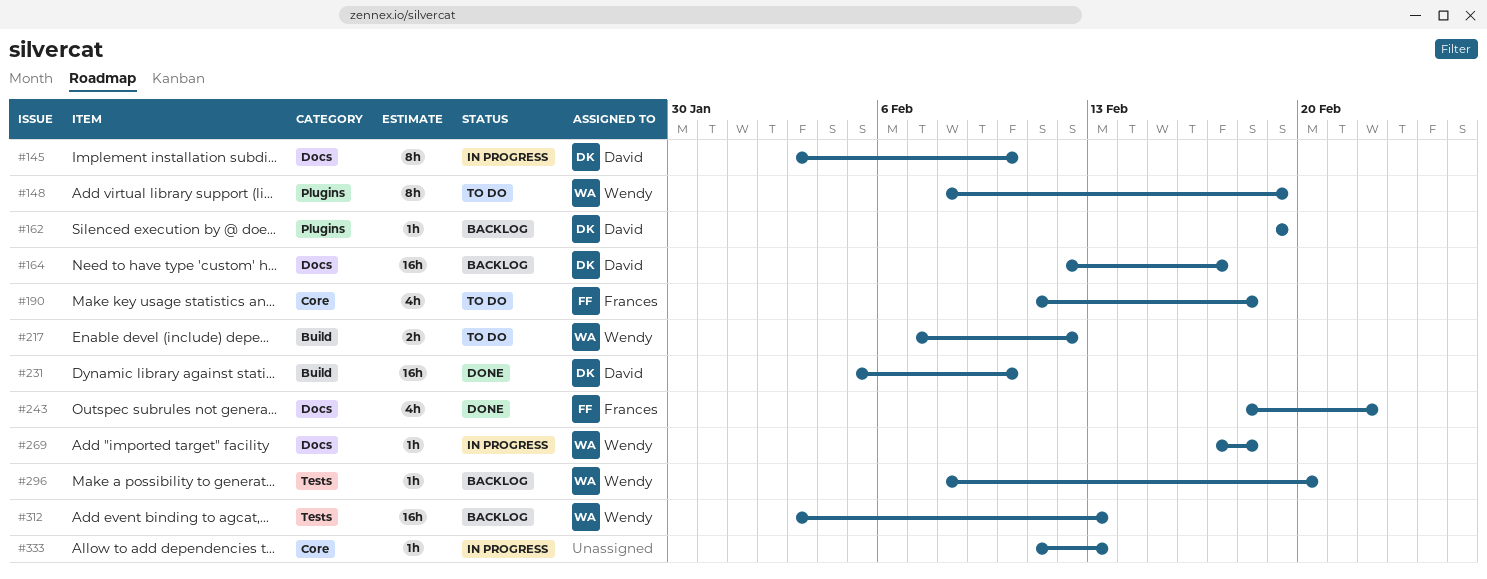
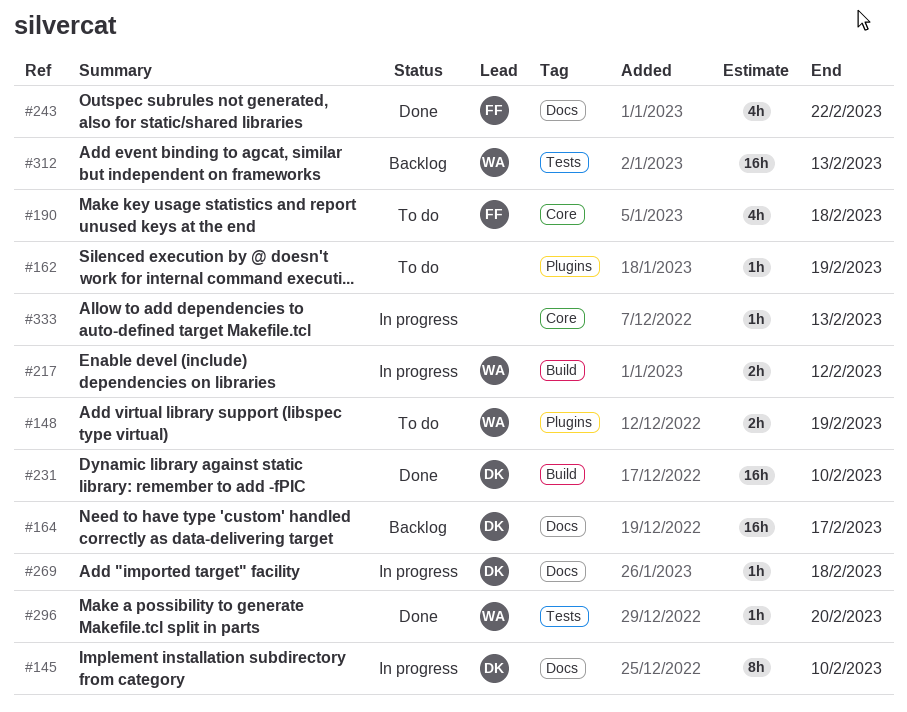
#148, estimate: 8h -> 2h
#162, status: Backlog -> To do
#162, owner: David -> none
#217, status: To do -> In progress
#269, owner: Wendy -> David
#296, status: Backlog -> Done

